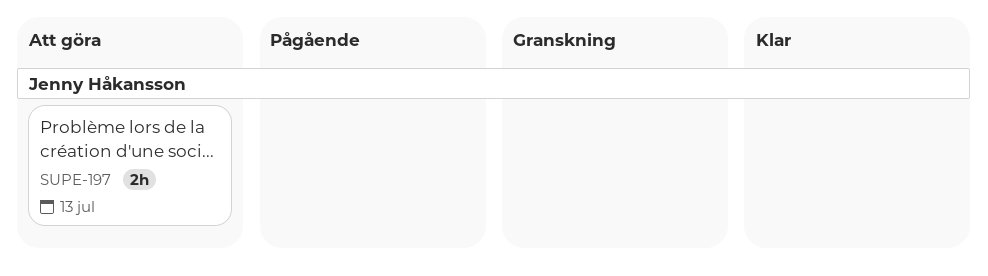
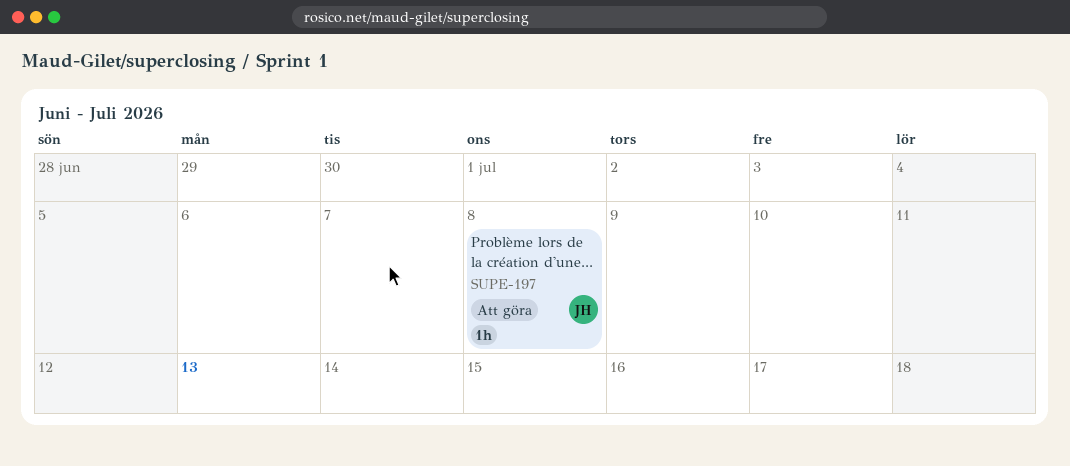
SUPE-197, estimate: 2h -> 1h
SUPE-197, due: Jul 13 -> Jul 8

